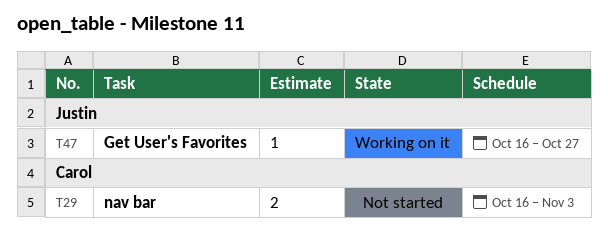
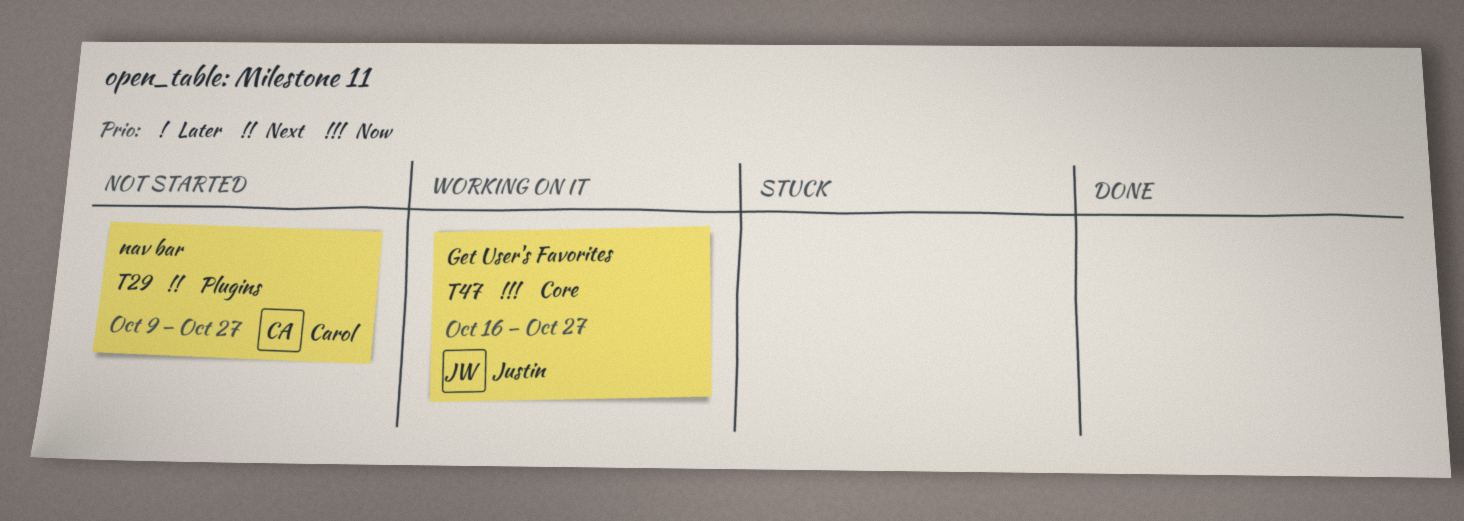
T29, start: Oct 16 -> Oct 9
T29, due: Nov 3 -> Oct 27

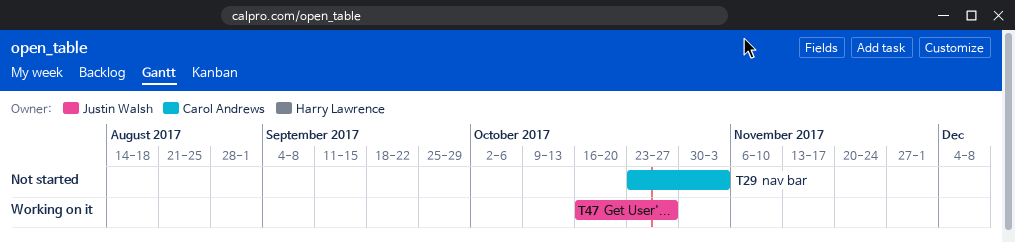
T29, start: Oct 9 -> Oct 23
T29, due: Oct 27 -> Nov 3

